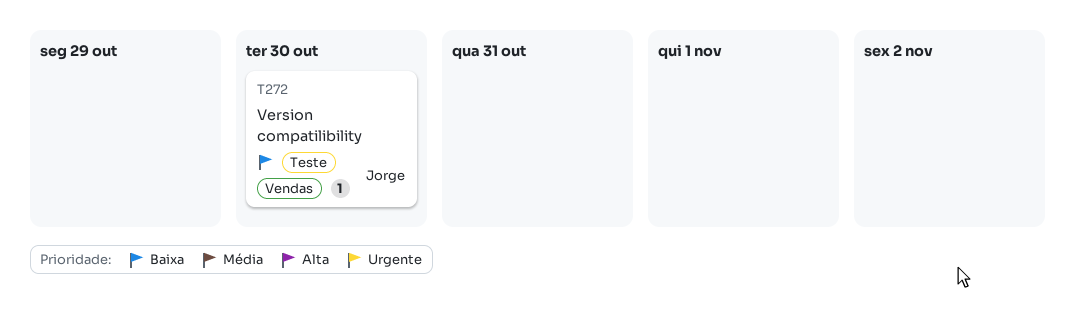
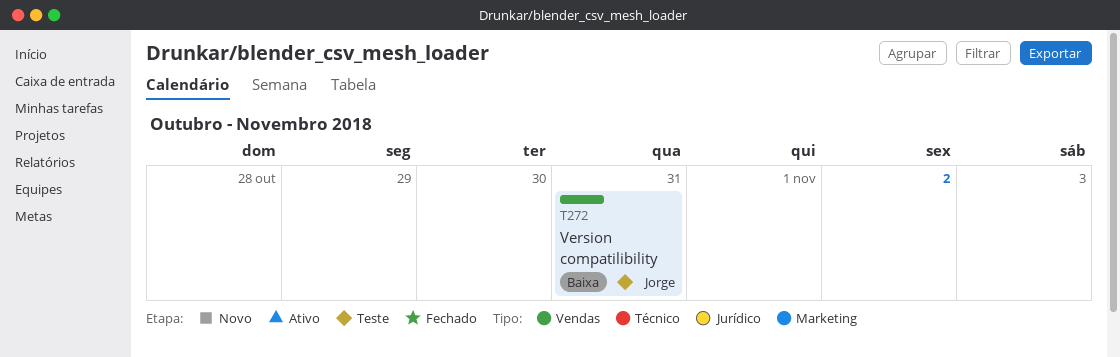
T272, due: Oct 30 -> Oct 31

